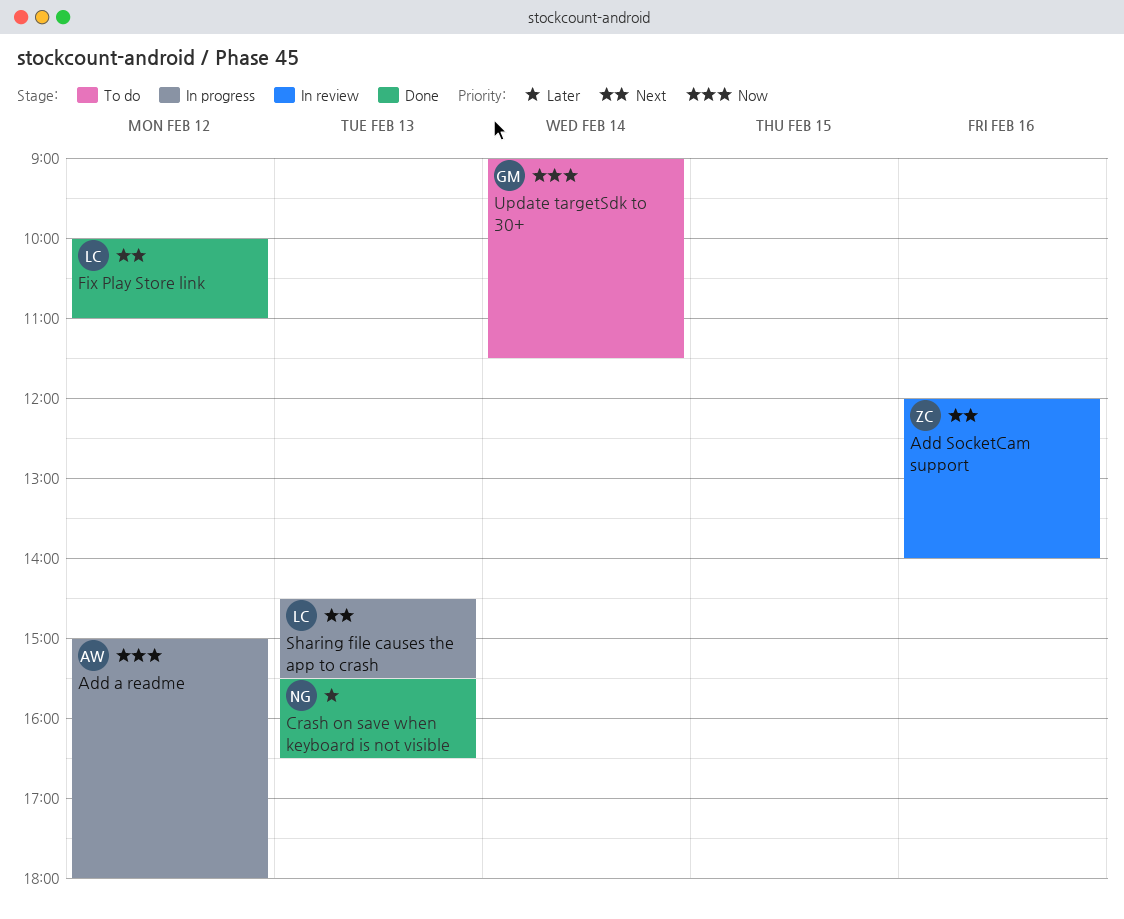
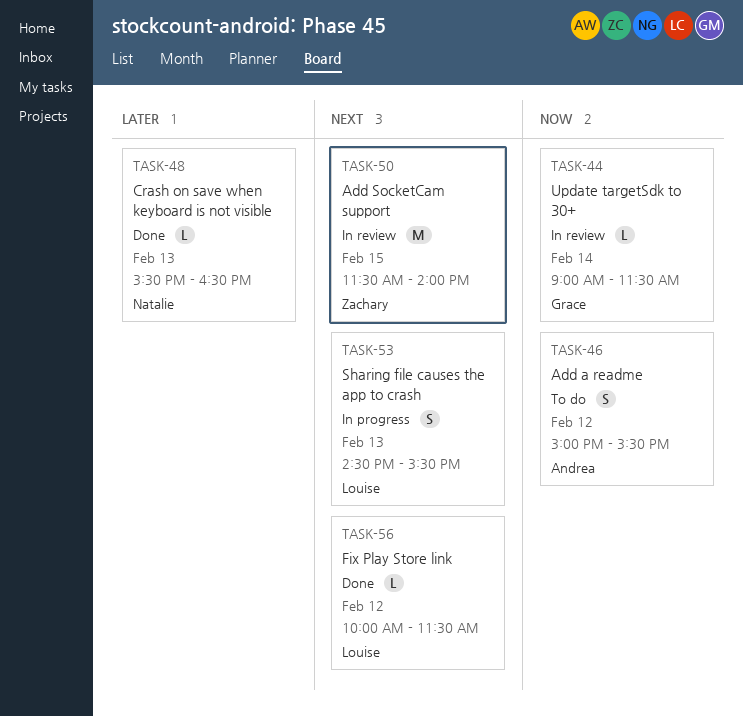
Add a readme, status: In progress -> To do
Add a readme, ends: 18:00 -> 15:30
Add SocketCam support, day: Feb 16 -> Feb 15
Add SocketCam support, begins: 12:00 -> 11:30
Fix Play Store link, ends: 11:00 -> 11:30
Update targetSdk to 30+, status: To do -> In review

